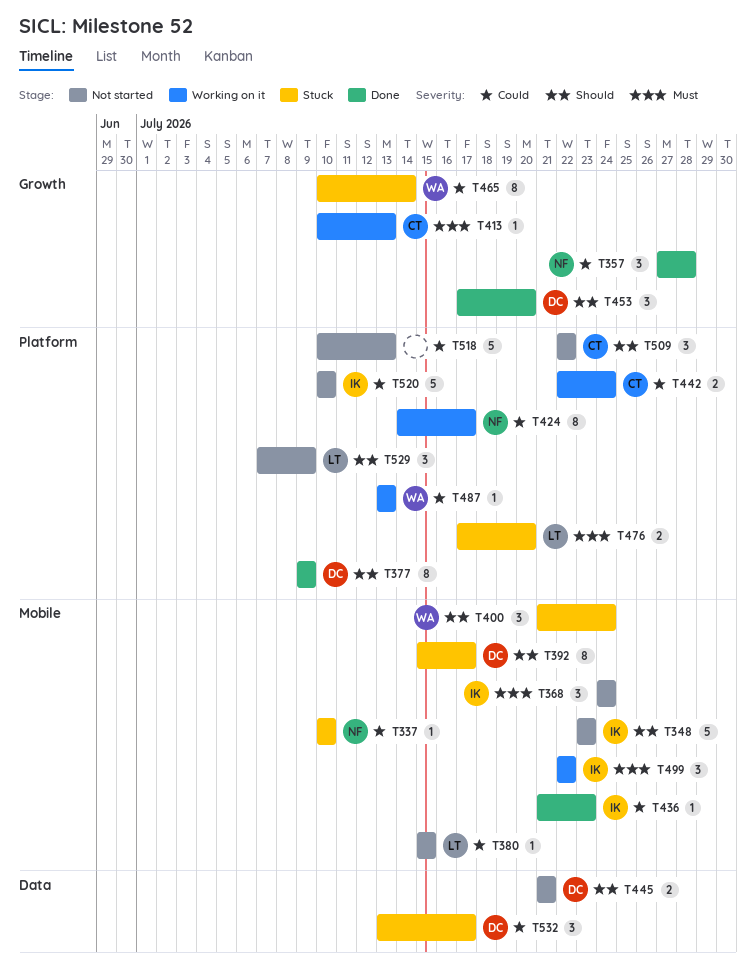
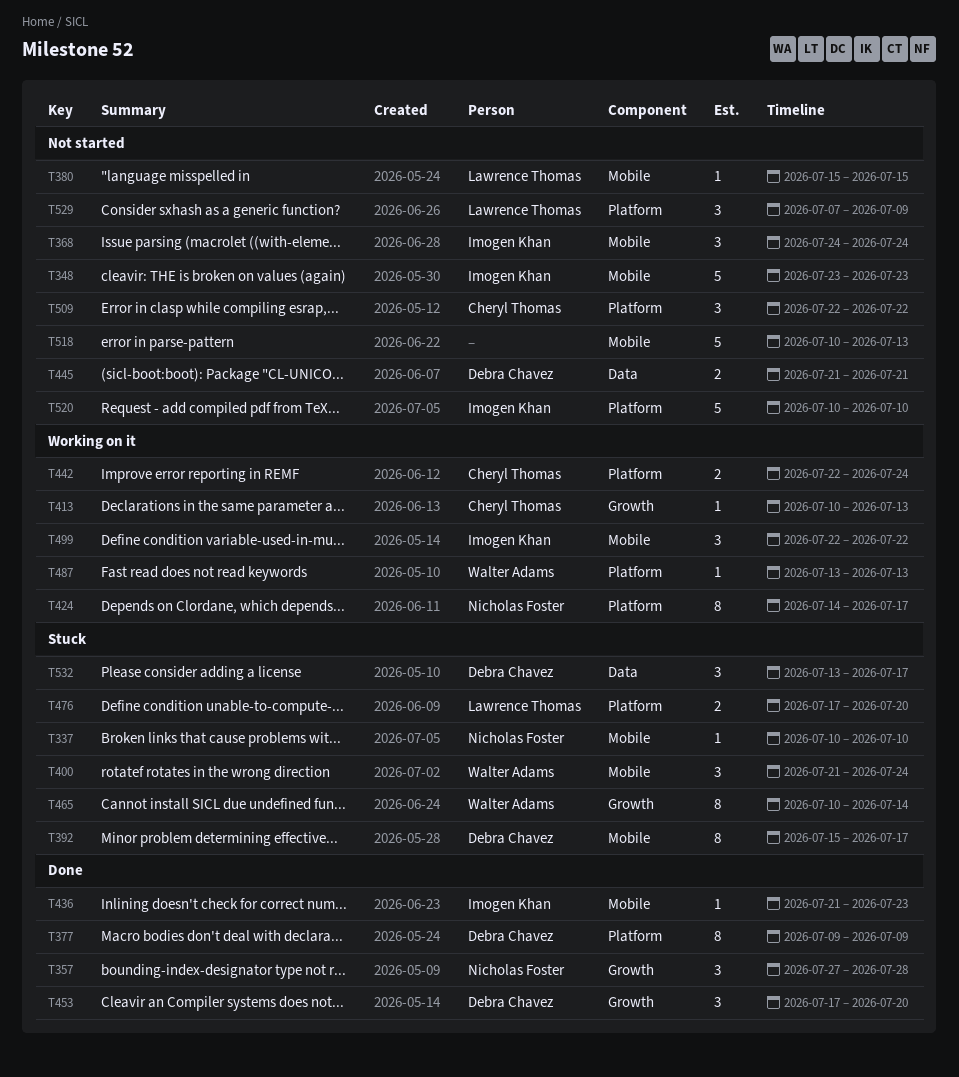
T518, label: Platform -> Mobile

